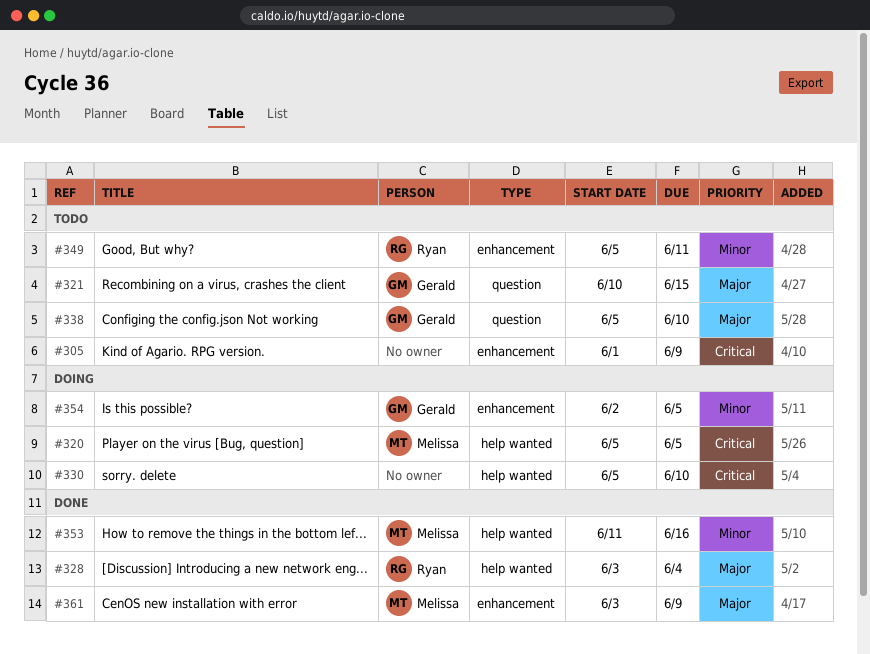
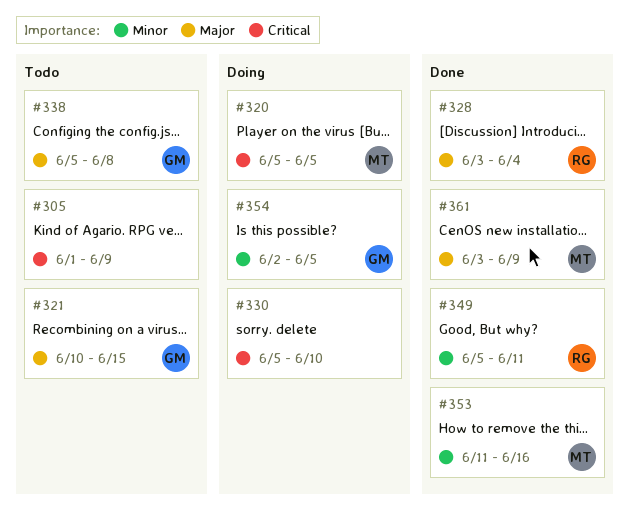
#338, due: Jun 10 -> Jun 8
#349, status: Todo -> Done

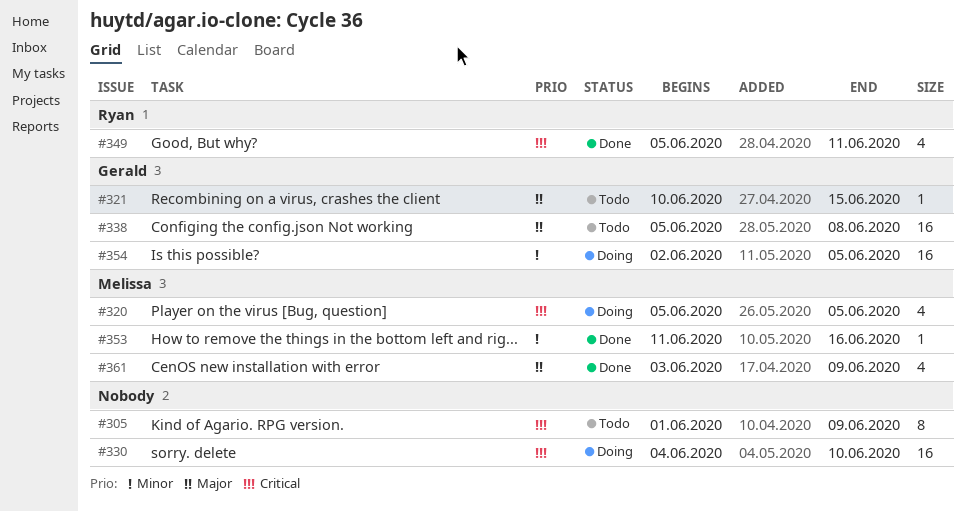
#328: present -> none
#330, start: Jun 5 -> Jun 4
#349, priority: Minor -> Critical

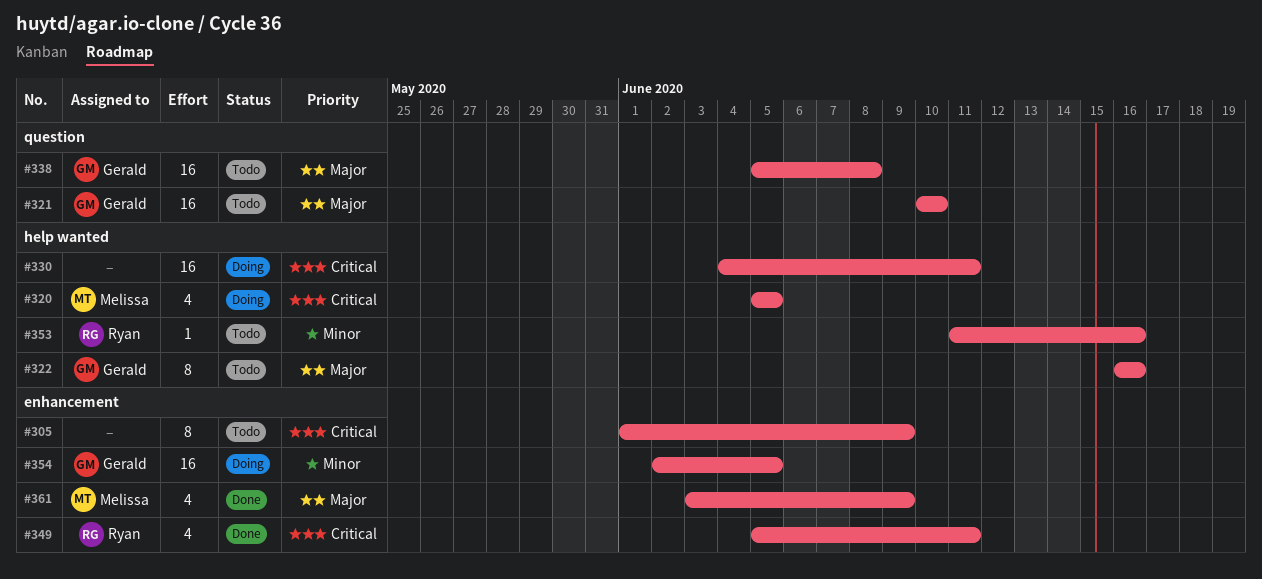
#321, estimate: 1 -> 16
#321, due: Jun 15 -> Jun 10
#322: none -> present
#330, due: Jun 10 -> Jun 11
#353, status: Done -> Todo
#353, owner: Melissa -> Ryan

